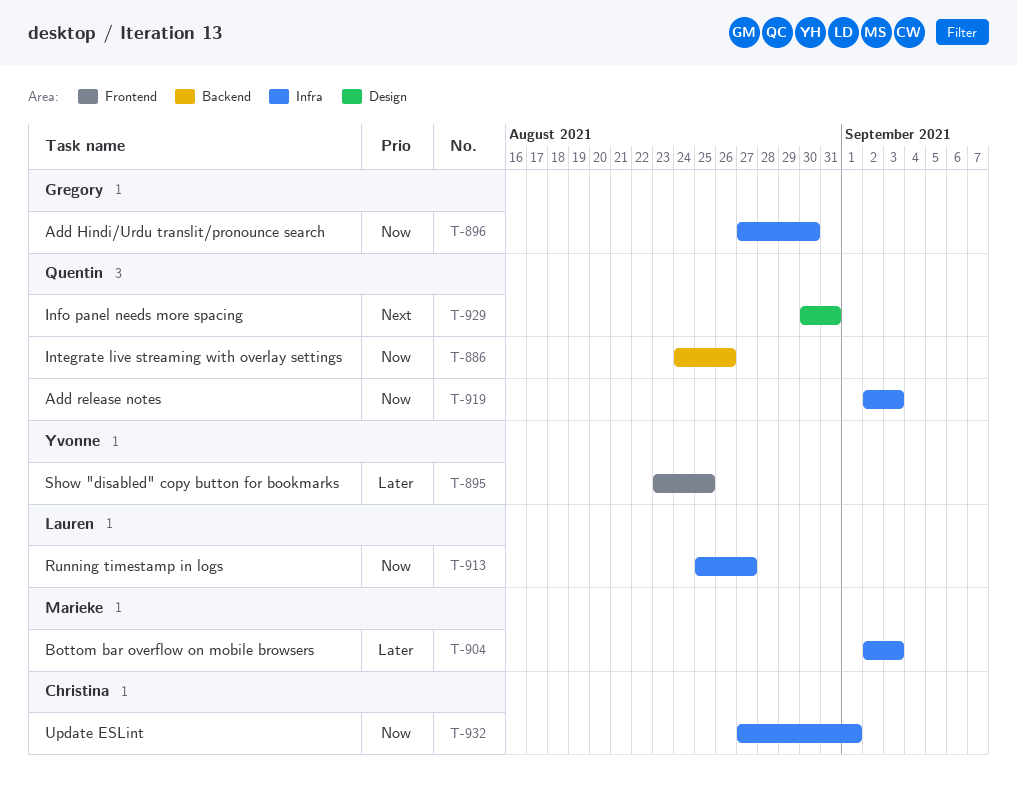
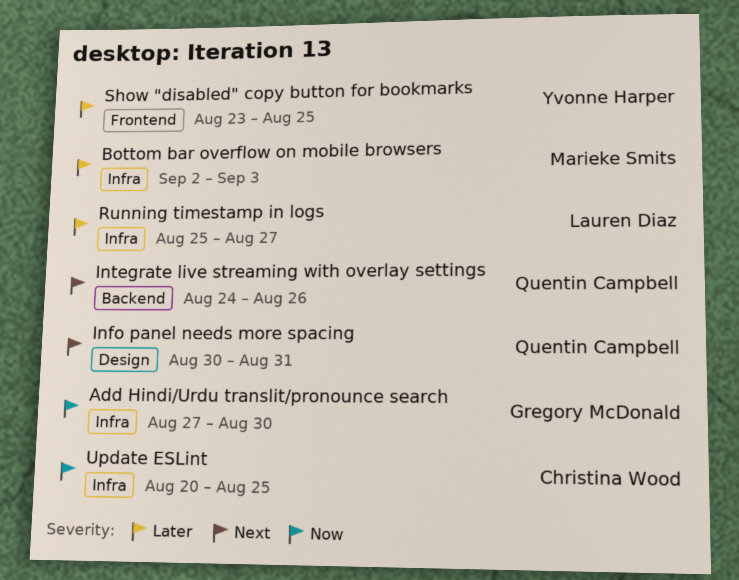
Add release notes: present -> none
Integrate live streaming with overlay settings, priority: Now -> Next
Running timestamp in logs, priority: Now -> Later
Update ESLint, start: Aug 27 -> Aug 20
Update ESLint, due: Sep 1 -> Aug 25

